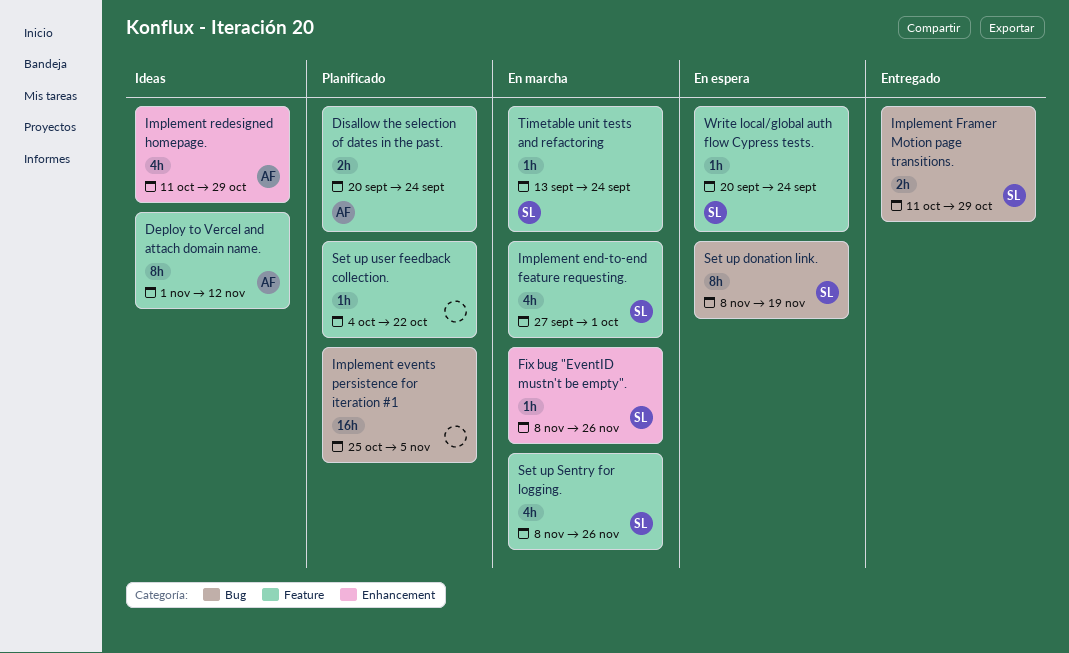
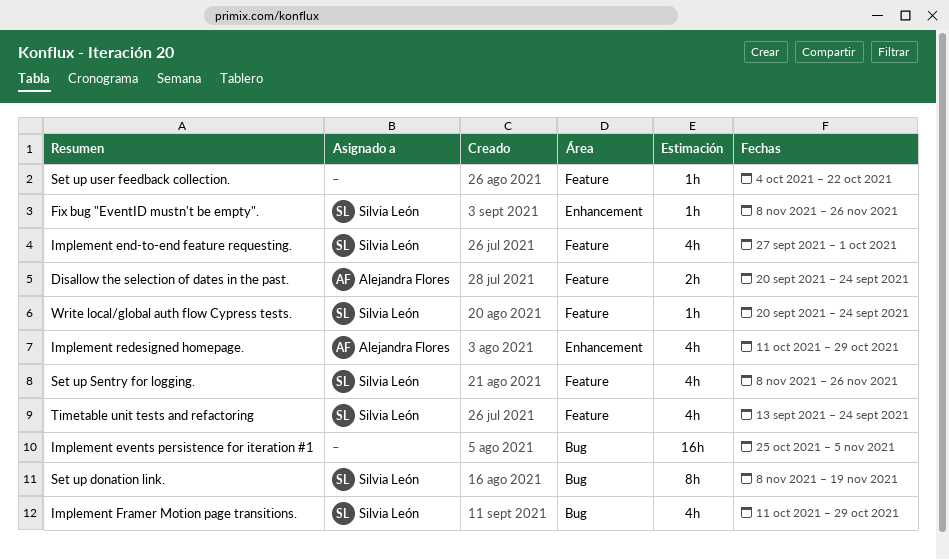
Deploy to Vercel and attach domain name.: present -> none
Implement Framer Motion page transitions., estimate: 2h -> 4h
Timetable unit tests and refactoring, estimate: 1h -> 4h

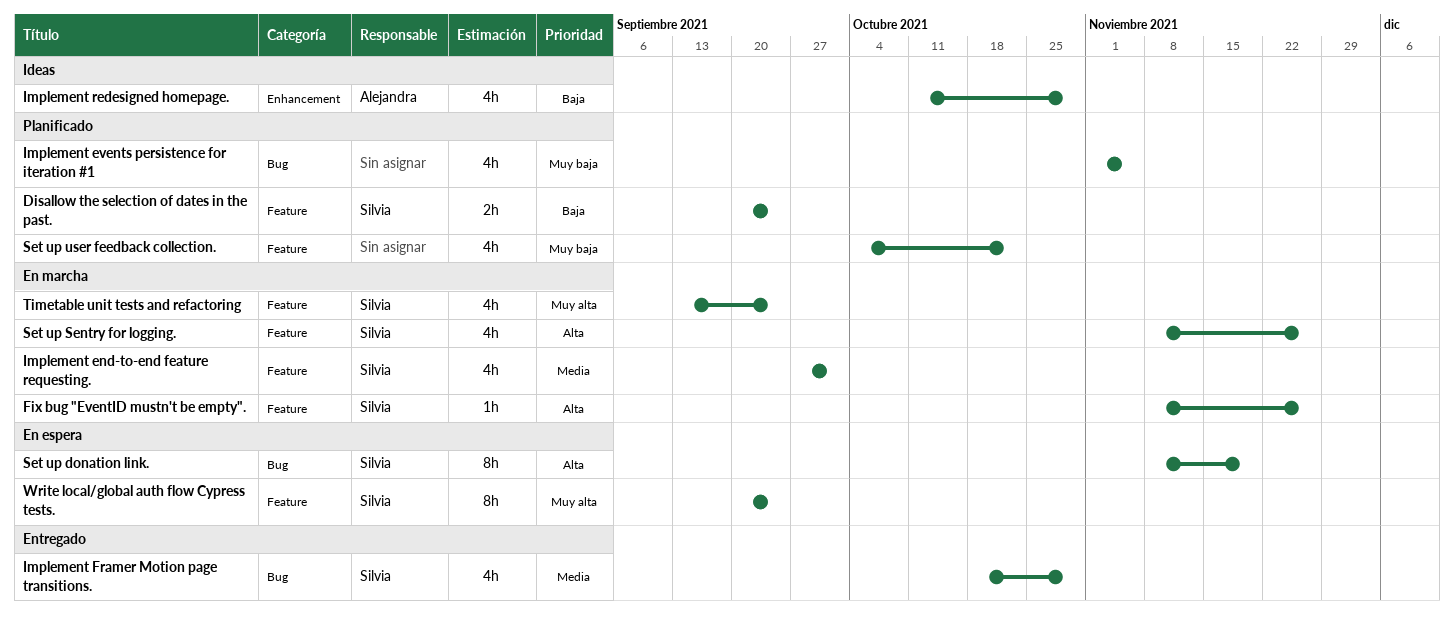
Disallow the selection of dates in the past., owner: Alejandra Flores -> Silvia León
Fix bug "EventID mustn't be empty"., label: Enhancement -> Feature
Implement events persistence for iteration #1, estimate: 16h -> 4h
Implement events persistence for iteration #1, start: Oct 25 -> Nov 1
Implement Framer Motion page transitions., start: Oct 11 -> Oct 18
Set up user feedback collection., estimate: 1h -> 4h
Write local/global auth flow Cypress tests., estimate: 1h -> 8h

